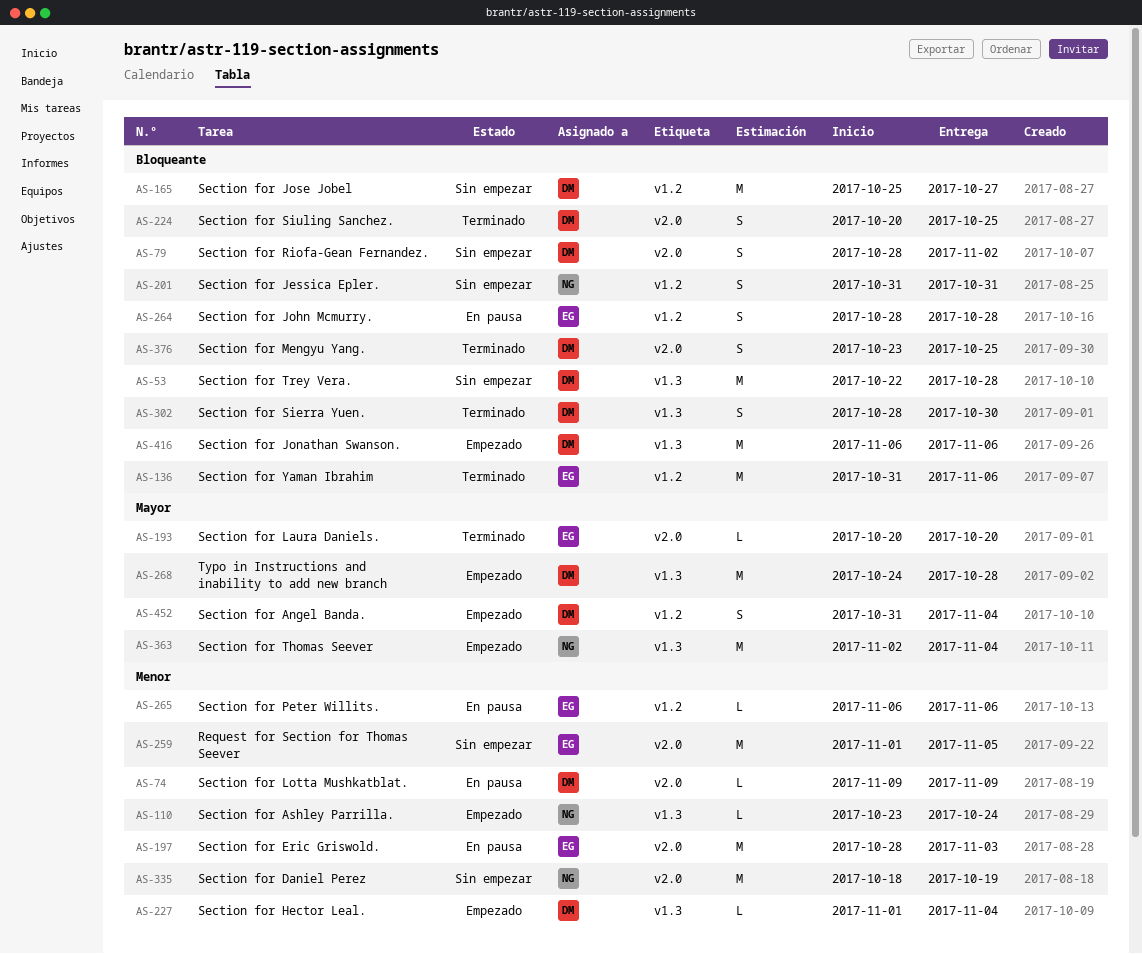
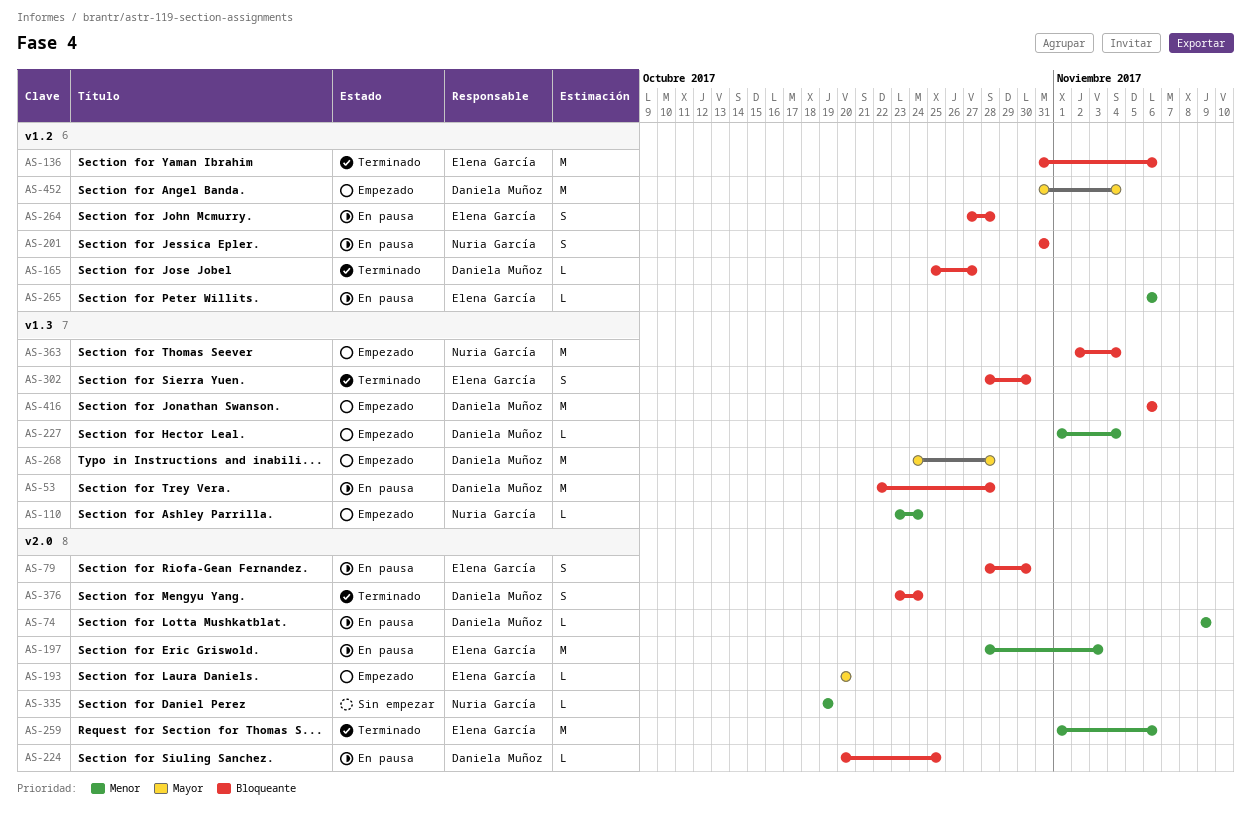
AS-53, status: Sin empezar -> En pausa
AS-79, status: Sin empezar -> En pausa
AS-79, owner: Daniela Muñoz -> Elena García
AS-79, due: Nov 2 -> Oct 30
AS-165, status: Sin empezar -> Terminado
AS-165, estimate: M -> L
AS-193, status: Terminado -> Empezado
AS-201, status: Sin empezar -> En pausa
AS-224, status: Terminado -> En pausa
AS-224, estimate: S -> L
AS-259, status: Sin empezar -> Terminado
AS-259, due: Nov 5 -> Nov 6
AS-264, start: Oct 28 -> Oct 27
AS-302, owner: Daniela Muñoz -> Elena García
AS-335, estimate: M -> L
AS-335, start: Oct 18 -> Oct 19
AS-363, priority: Mayor -> Bloqueante
AS-376, due: Oct 25 -> Oct 24
AS-452, estimate: S -> M

